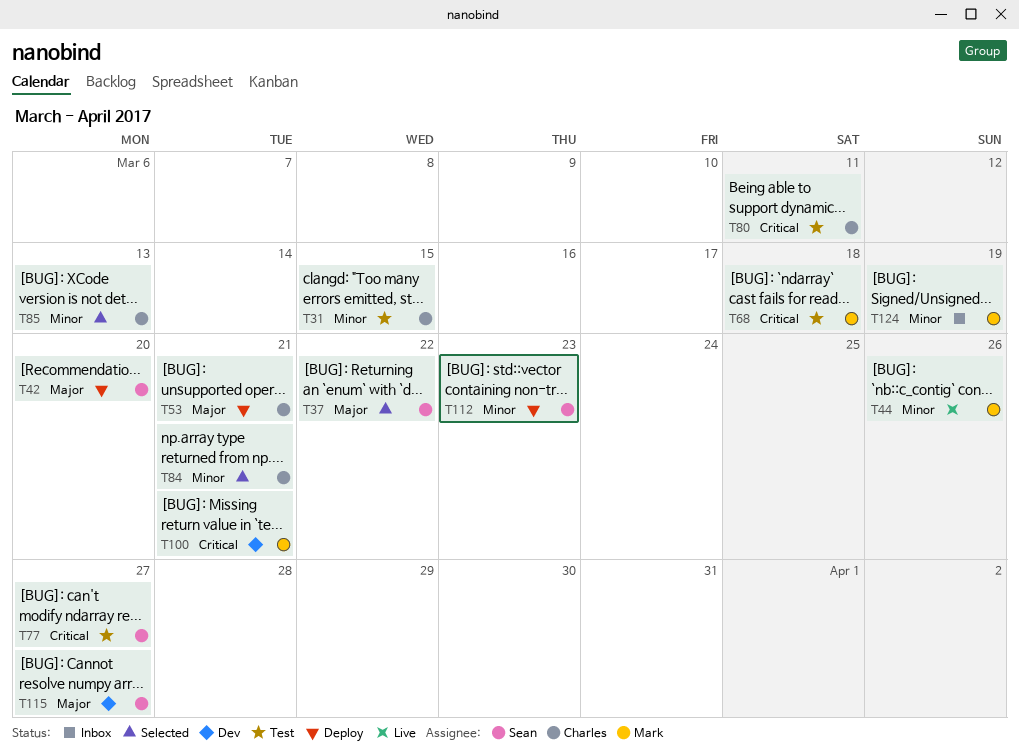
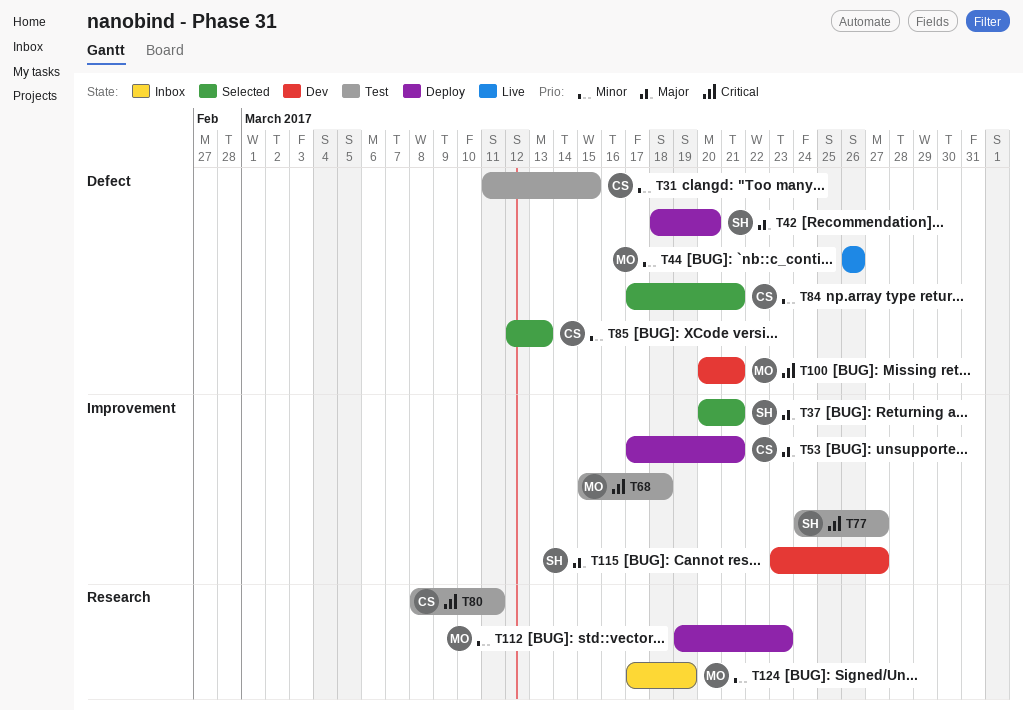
T37, due: Mar 22 -> Mar 21
T112, owner: Sean -> Mark

